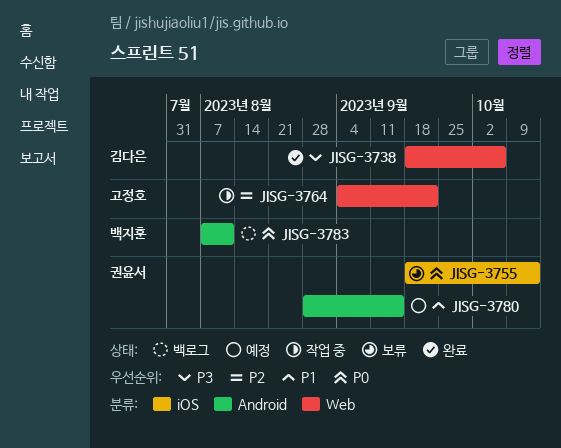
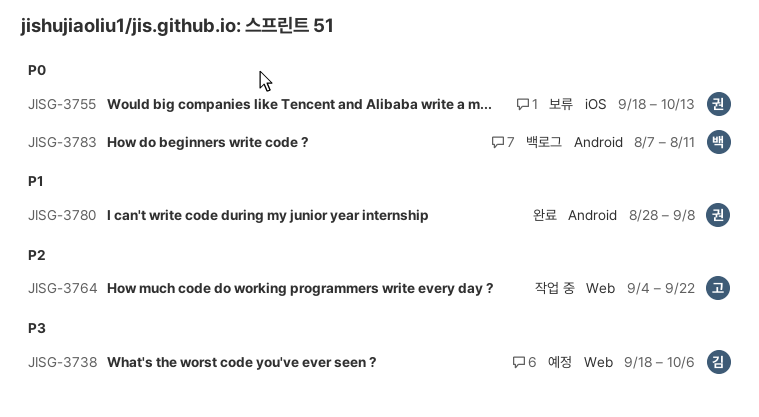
JISG-3738, status: 완료 -> 예정
JISG-3780, status: 예정 -> 완료
JISG-3780, due: Sep 15 -> Sep 8

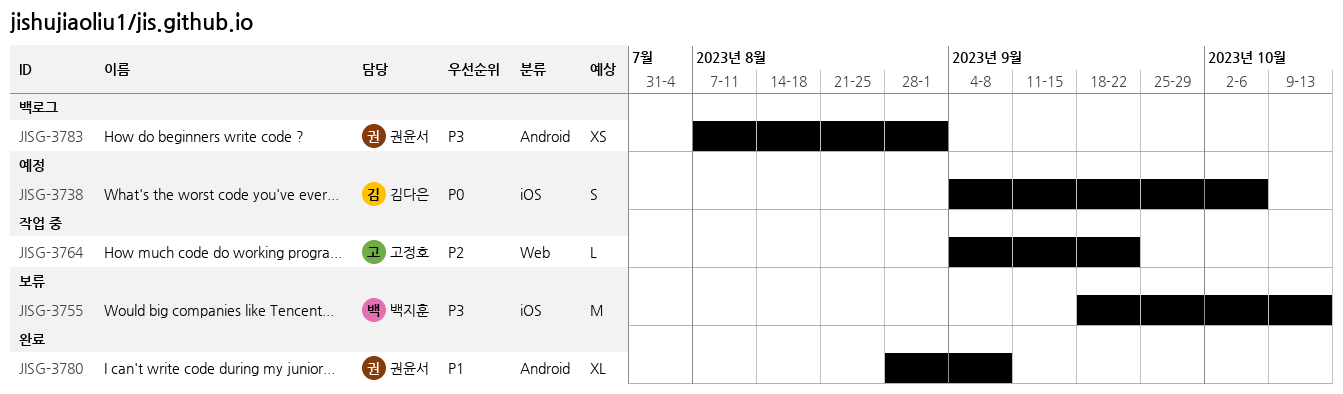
JISG-3738, priority: P3 -> P0
JISG-3738, label: Web -> iOS
JISG-3738, start: Sep 18 -> Sep 4
JISG-3755, owner: 권윤서 -> 백지훈
JISG-3755, priority: P0 -> P3
JISG-3783, owner: 백지훈 -> 권윤서
JISG-3783, priority: P0 -> P3
JISG-3783, due: Aug 11 -> Sep 1

